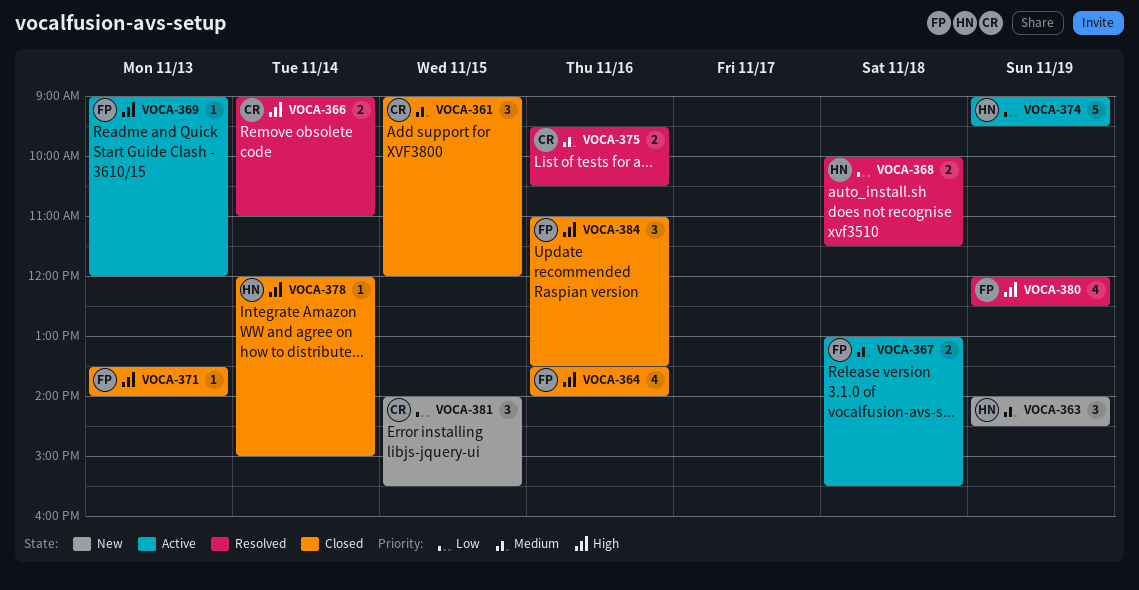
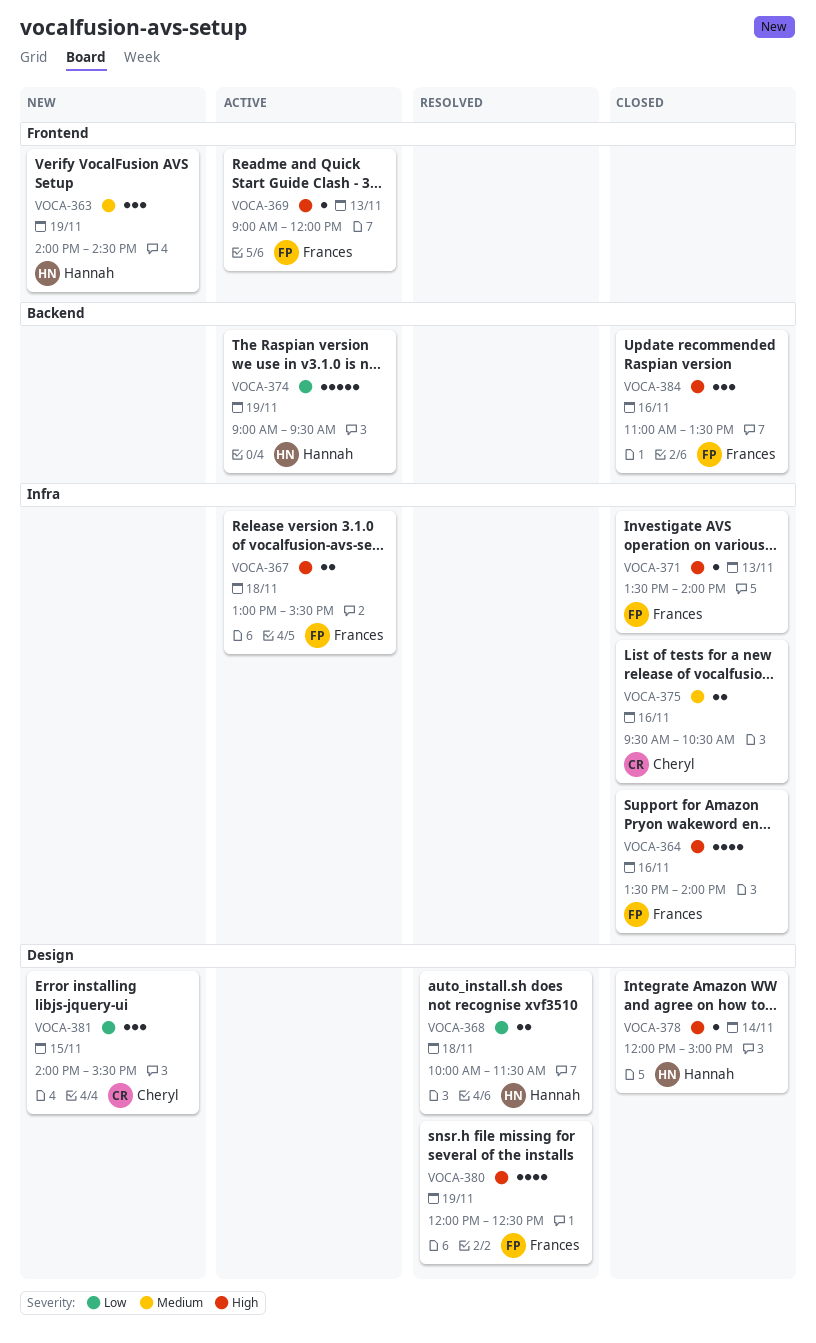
VOCA-361: present -> none
VOCA-366: present -> none
VOCA-367, priority: Medium -> High
VOCA-375, status: Resolved -> Closed

